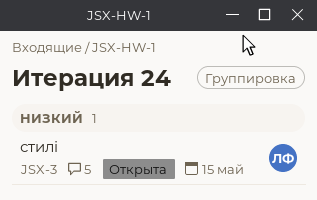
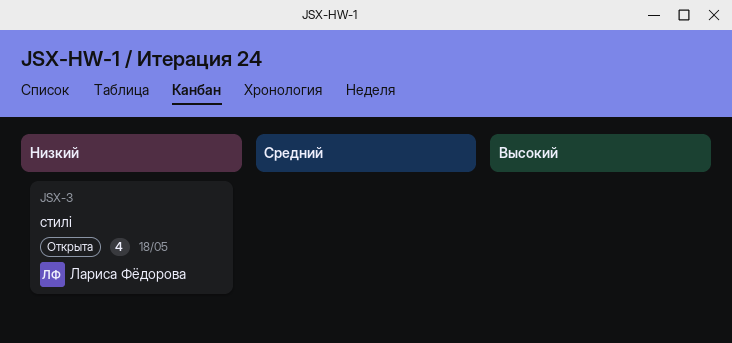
JSX-3, due: May 15 -> May 18

